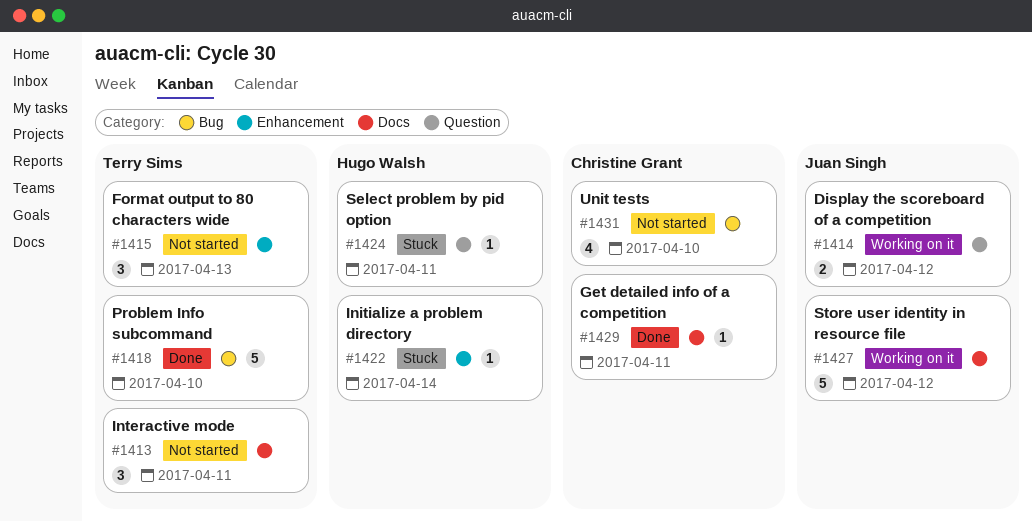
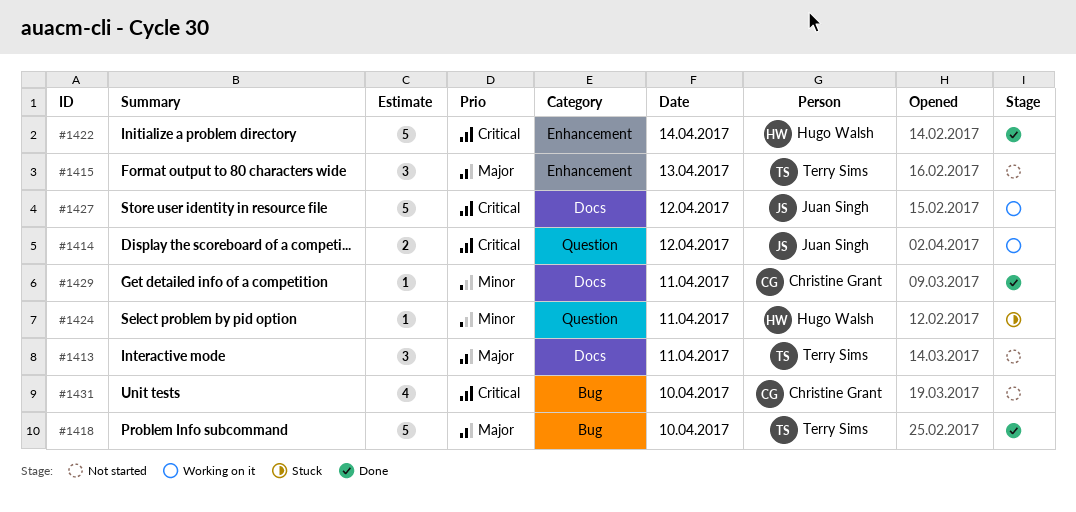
#1422, status: Stuck -> Done
#1422, estimate: 1 -> 5

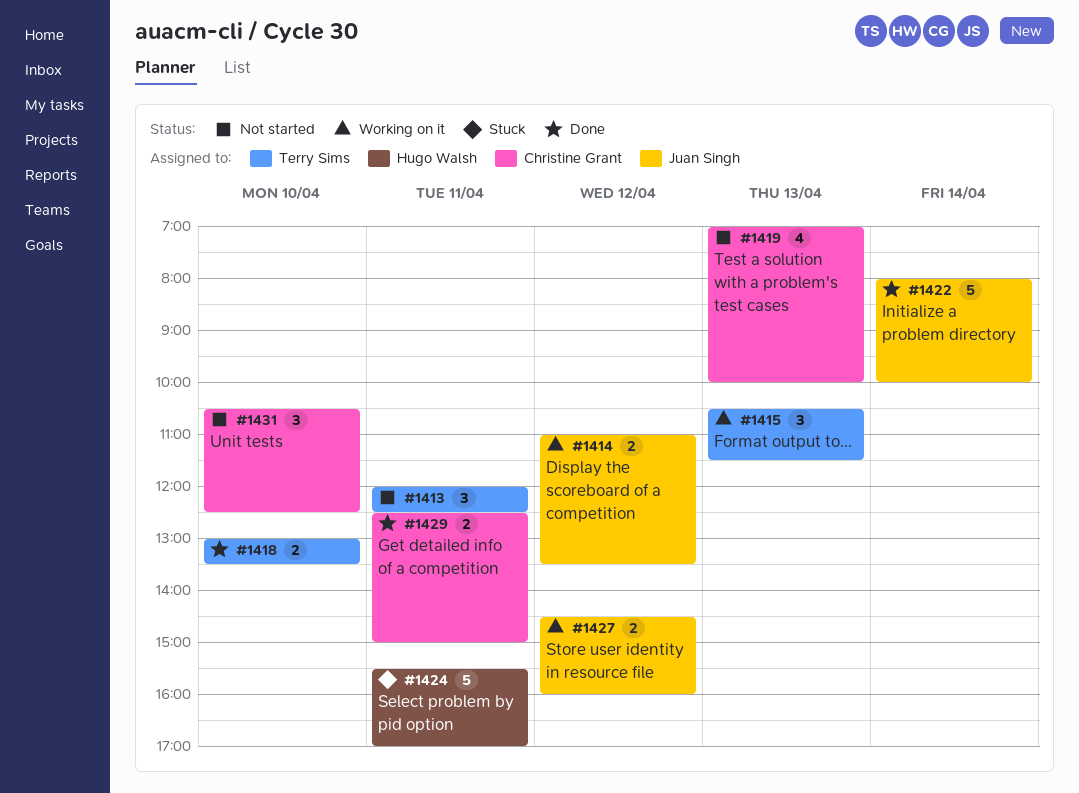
#1415, status: Not started -> Working on it
#1418, estimate: 5 -> 2
#1419: none -> present
#1422, owner: Hugo Walsh -> Juan Singh
#1424, estimate: 1 -> 5
#1427, estimate: 5 -> 2
#1429, estimate: 1 -> 2
#1431, estimate: 4 -> 3

